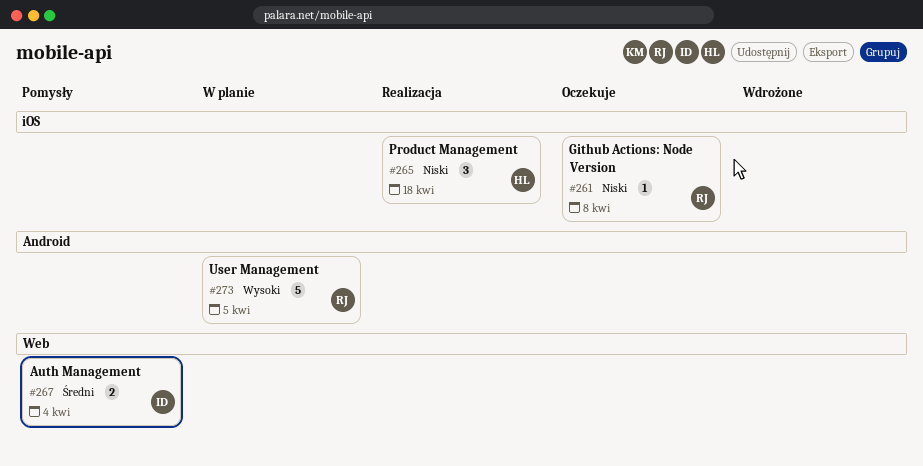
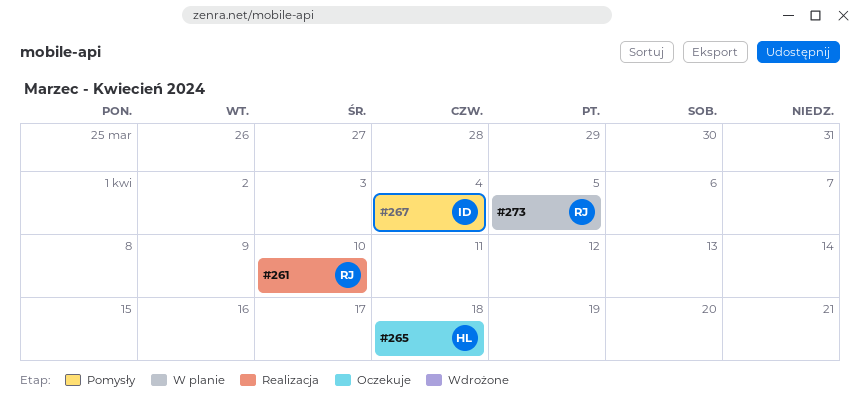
#261, status: Oczekuje -> Realizacja
#261, due: Apr 8 -> Apr 10
#265, status: Realizacja -> Oczekuje

